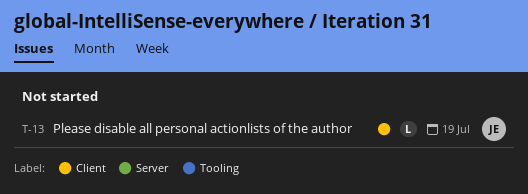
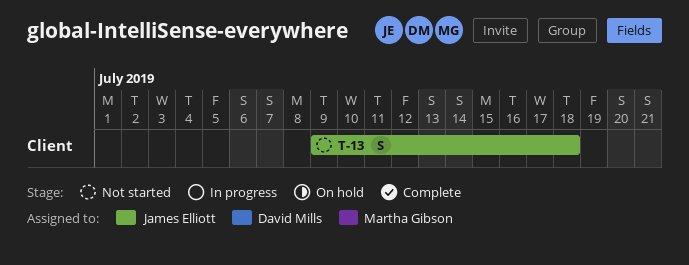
T-13, estimate: L -> S
T-13, due: Jul 19 -> Jul 18

